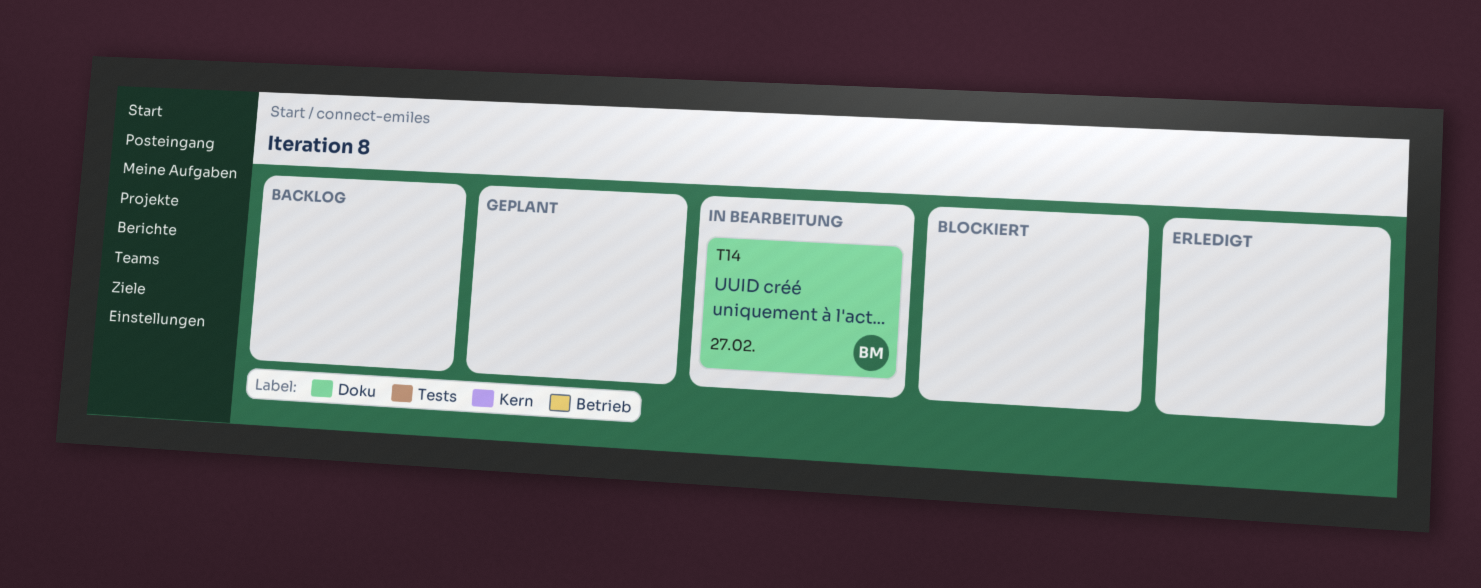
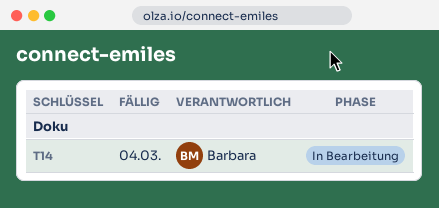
T14, due: Feb 27 -> Mar 4

